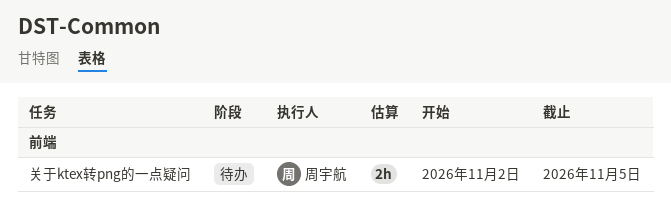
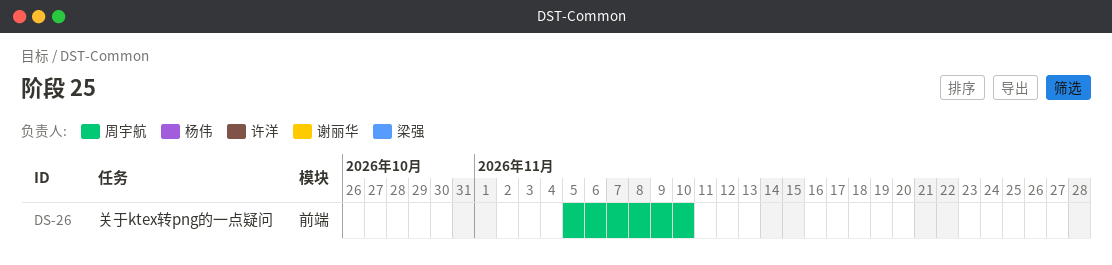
关于ktex转png的一点疑问, start: Nov 2 -> Nov 5
关于ktex转png的一点疑问, due: Nov 5 -> Nov 10

